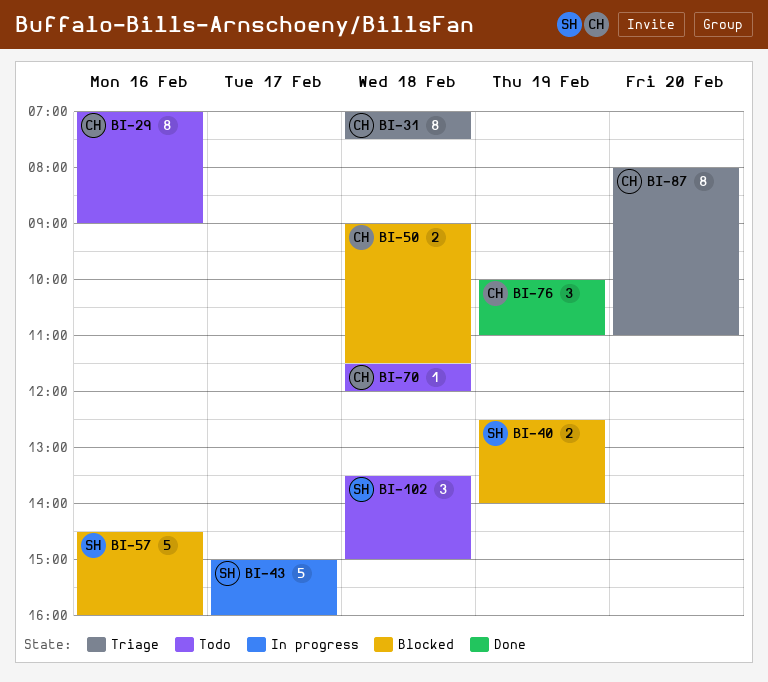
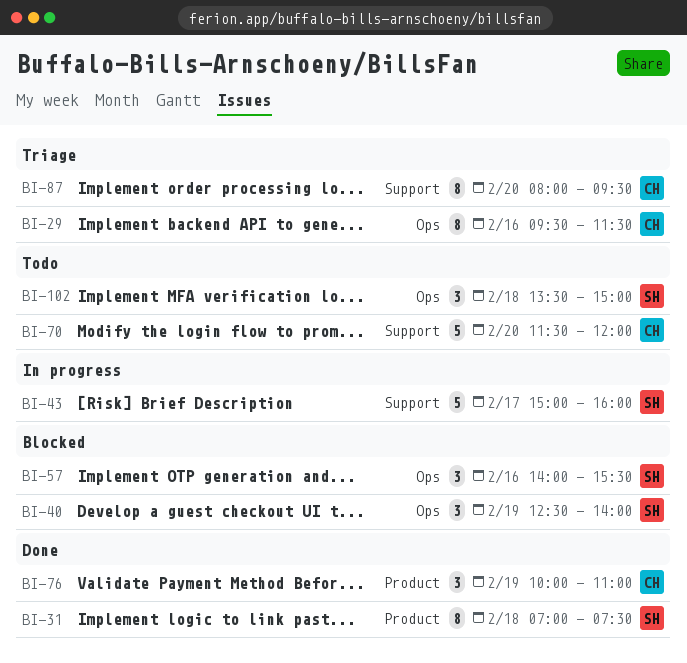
BI-29, status: Todo -> Triage
BI-29, begins: 07:00 -> 09:30
BI-29, ends: 09:00 -> 11:30
BI-31, status: Triage -> Done
BI-31, owner: CH -> SH
BI-40, estimate: 2 -> 3
BI-50: present -> none
BI-57, estimate: 5 -> 3
BI-57, begins: 14:30 -> 14:00
BI-57, ends: 16:00 -> 15:30
BI-70, estimate: 1 -> 5
BI-70, day: Feb 18 -> Feb 20
BI-87, ends: 11:00 -> 09:30

